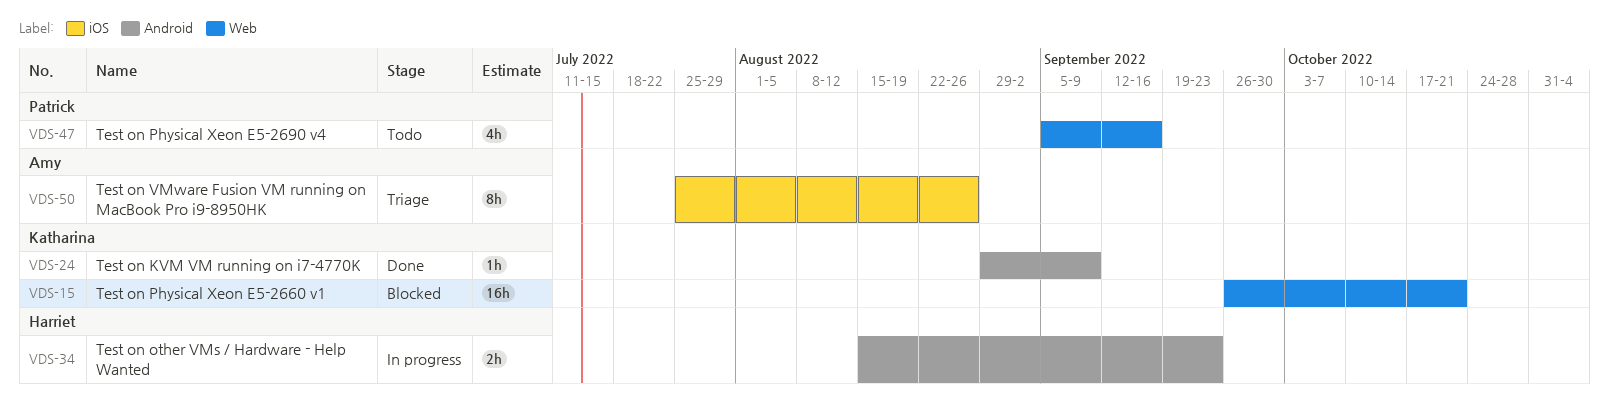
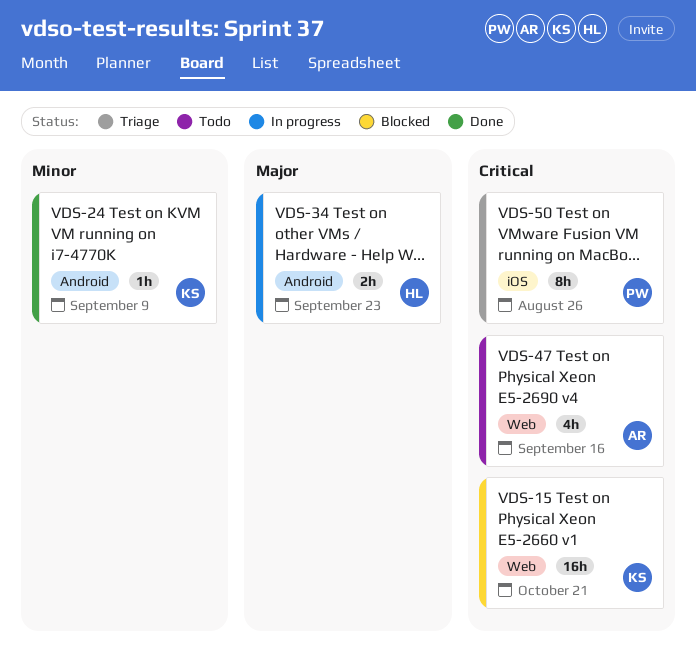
VDS-47, owner: Patrick -> Amy
VDS-50, owner: Amy -> Patrick

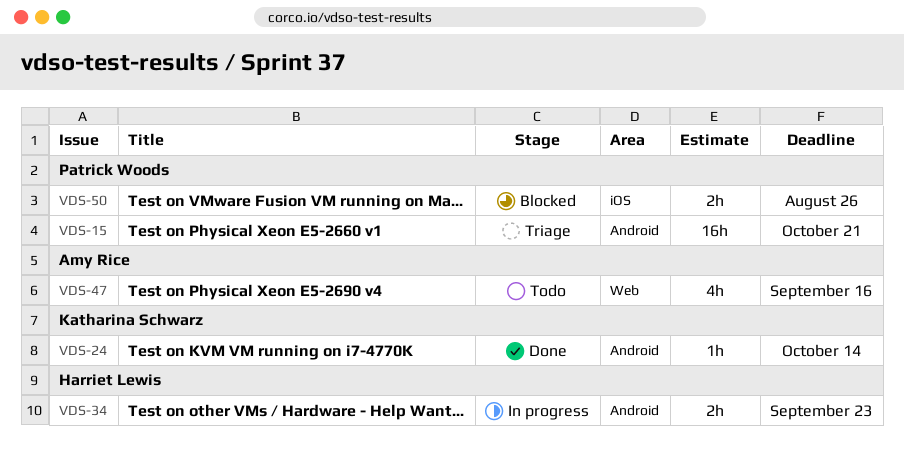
VDS-15, status: Blocked -> Triage
VDS-15, owner: Katharina Schwarz -> Patrick Woods
VDS-15, label: Web -> Android
VDS-24, due: Sep 9 -> Oct 14
VDS-50, status: Triage -> Blocked
VDS-50, estimate: 8h -> 2h

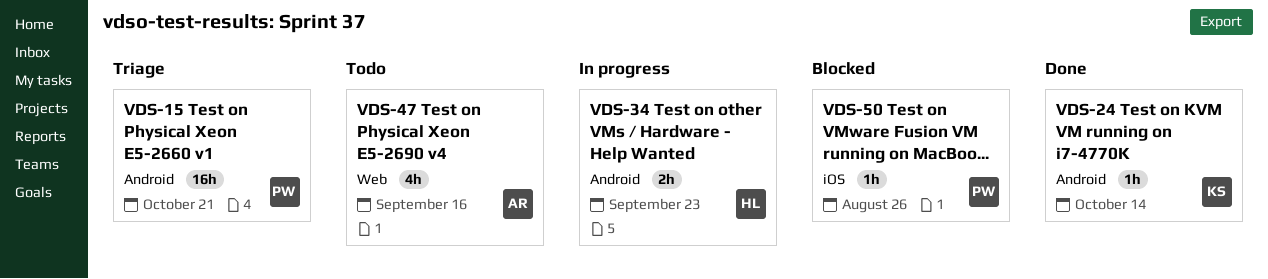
VDS-50, estimate: 2h -> 1h

